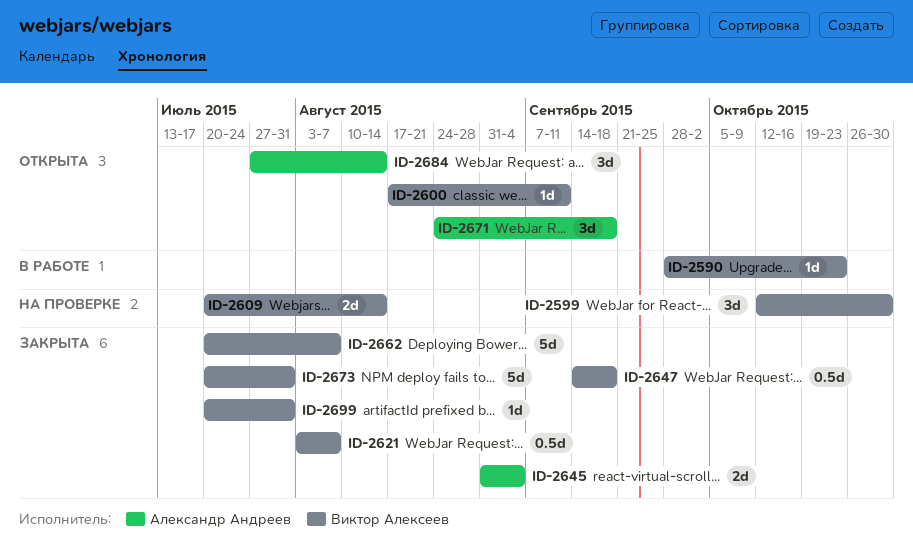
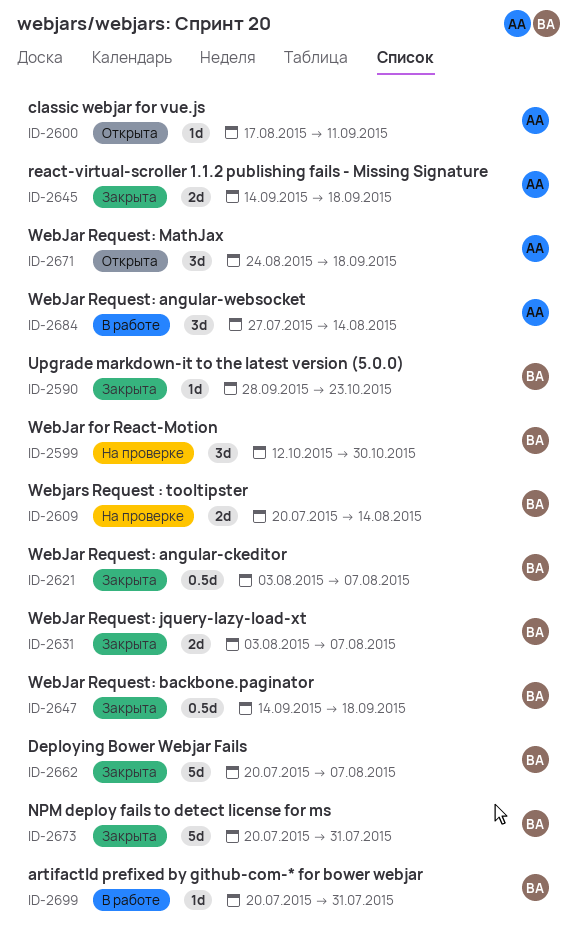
ID-2590, status: В работе -> Закрыта
ID-2600, owner: Виктор Алексеев -> Александр Андреев
ID-2631: none -> present
ID-2645, start: Aug 31 -> Sep 14
ID-2645, due: Sep 4 -> Sep 18
ID-2684, status: Открыта -> В работе
ID-2699, status: Закрыта -> В работе

